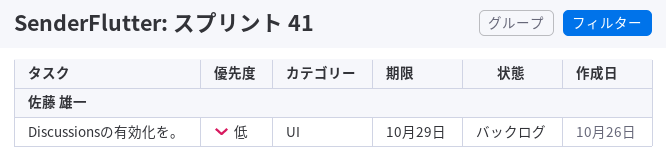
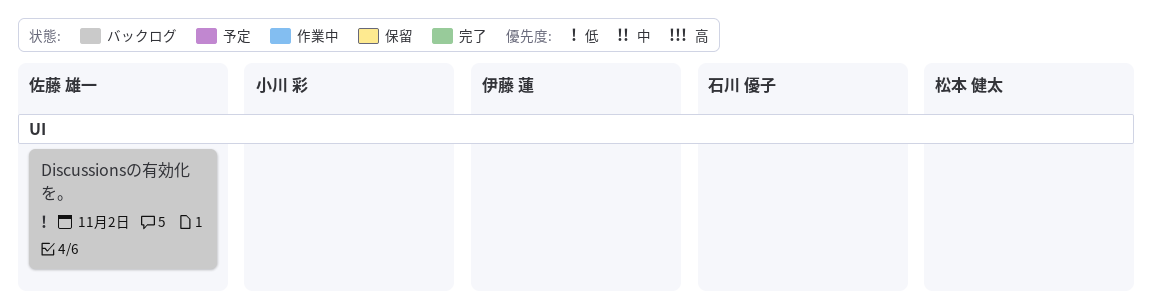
Discussionsの有効化を。, due: Oct 29 -> Nov 2

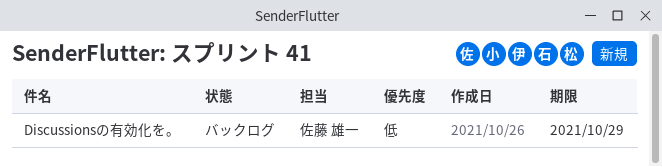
Discussionsの有効化を。, due: Nov 2 -> Oct 29

